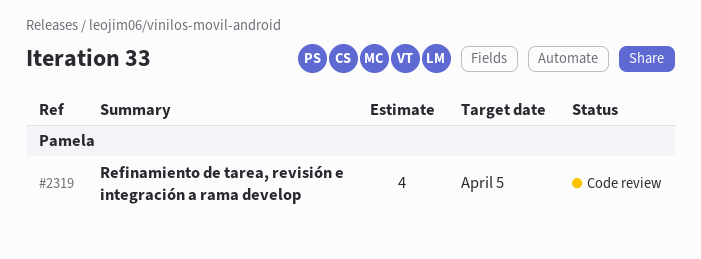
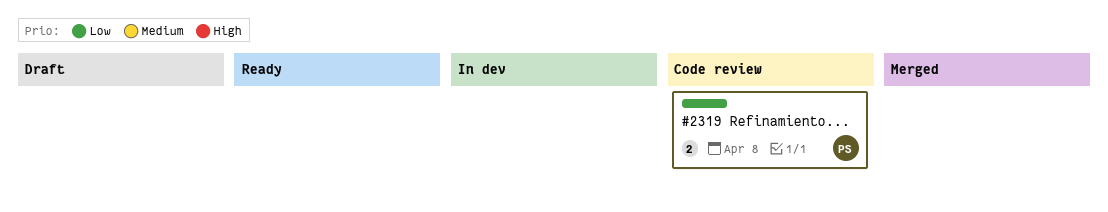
#2319, estimate: 4 -> 2
#2319, due: Apr 5 -> Apr 8

